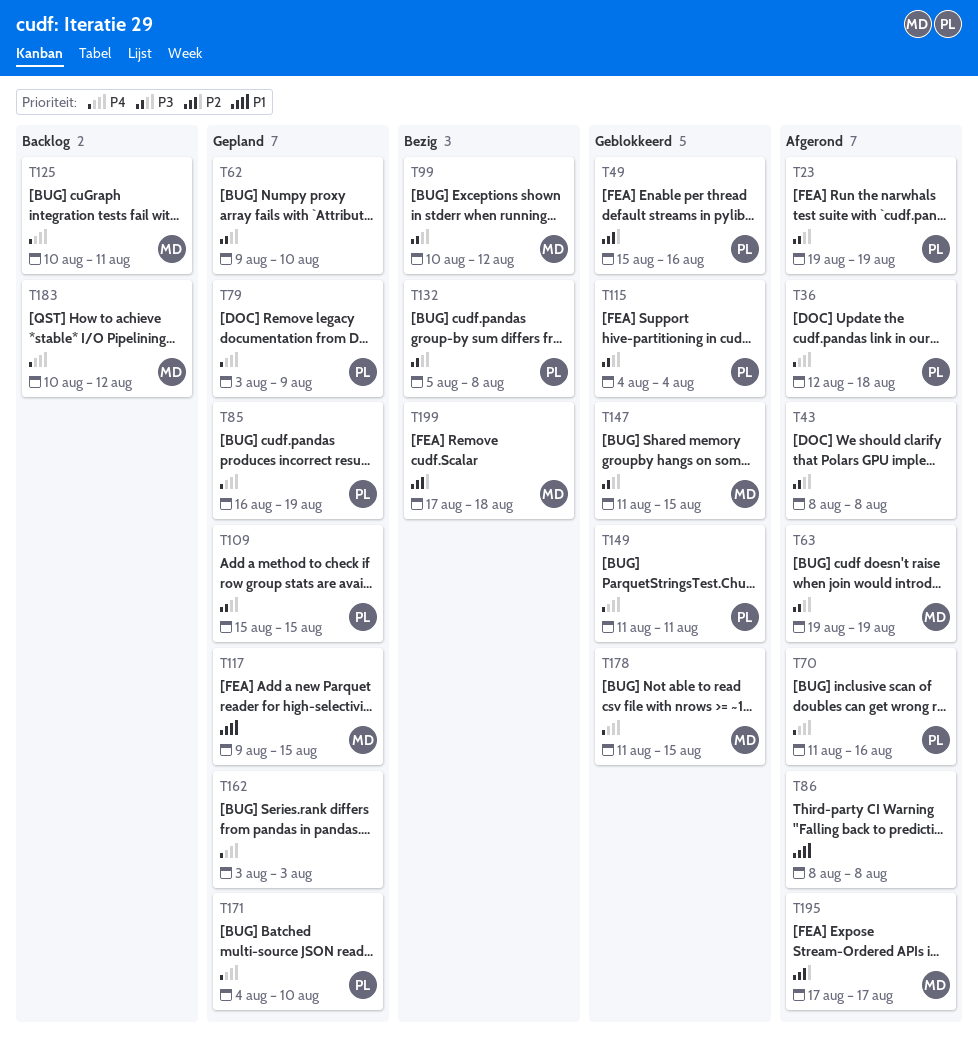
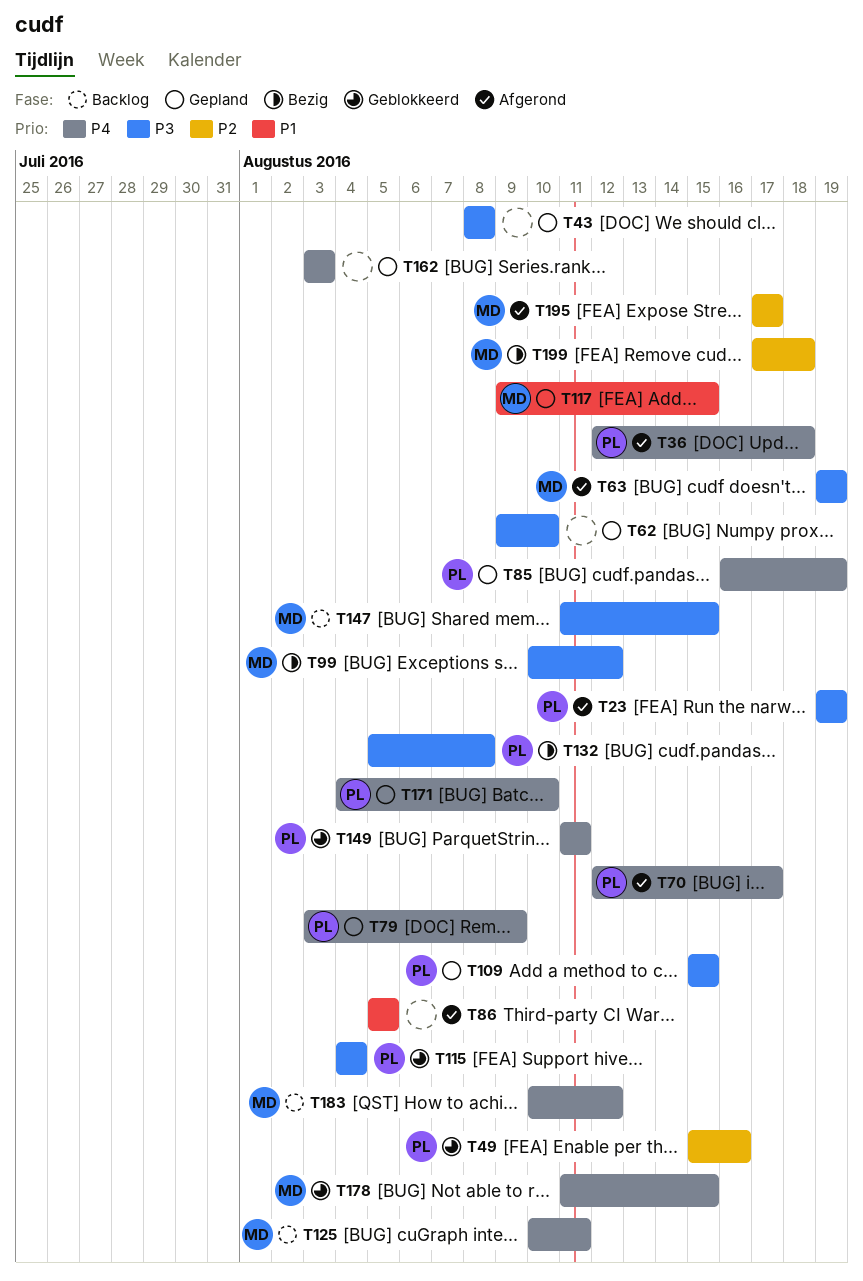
T43, status: Afgerond -> Gepland
T70, start: Aug 11 -> Aug 12
T70, due: Aug 16 -> Aug 17
T86, start: Aug 8 -> Aug 5
T86, due: Aug 8 -> Aug 5
T147, status: Geblokkeerd -> Backlog

